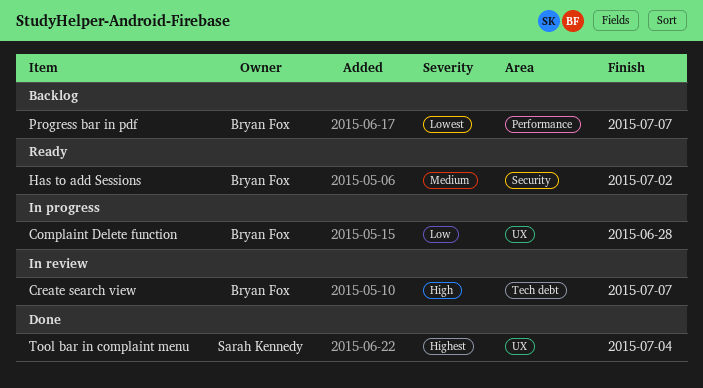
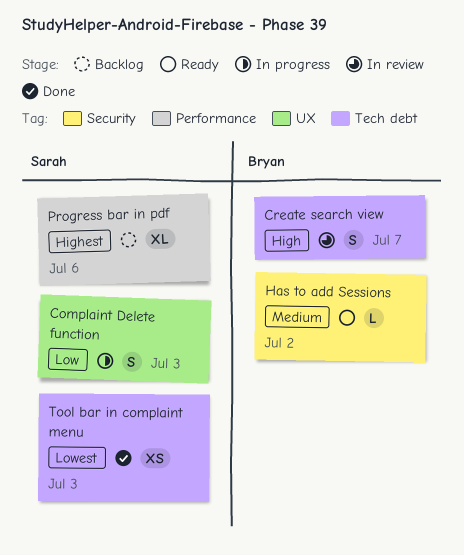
Complaint Delete function, owner: Bryan Fox -> Sarah Kennedy
Complaint Delete function, due: Jun 28 -> Jul 3
Progress bar in pdf, owner: Bryan Fox -> Sarah Kennedy
Progress bar in pdf, priority: Lowest -> Highest
Progress bar in pdf, due: Jul 7 -> Jul 6
Tool bar in complaint menu, priority: Highest -> Lowest
Tool bar in complaint menu, label: UX -> Tech debt
Tool bar in complaint menu, due: Jul 4 -> Jul 3

